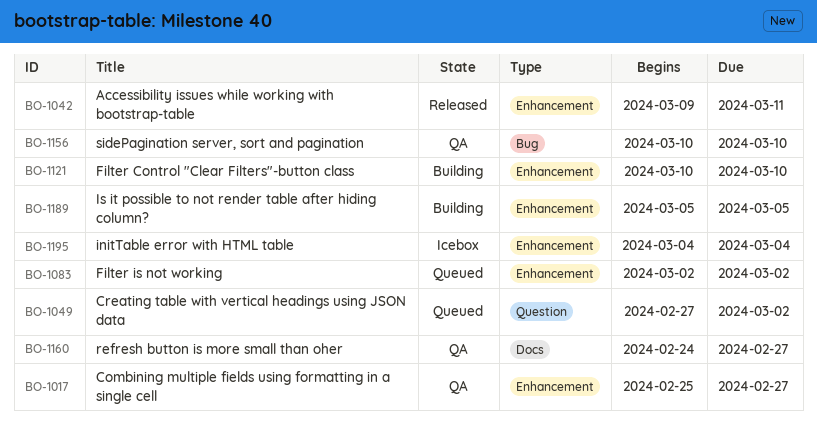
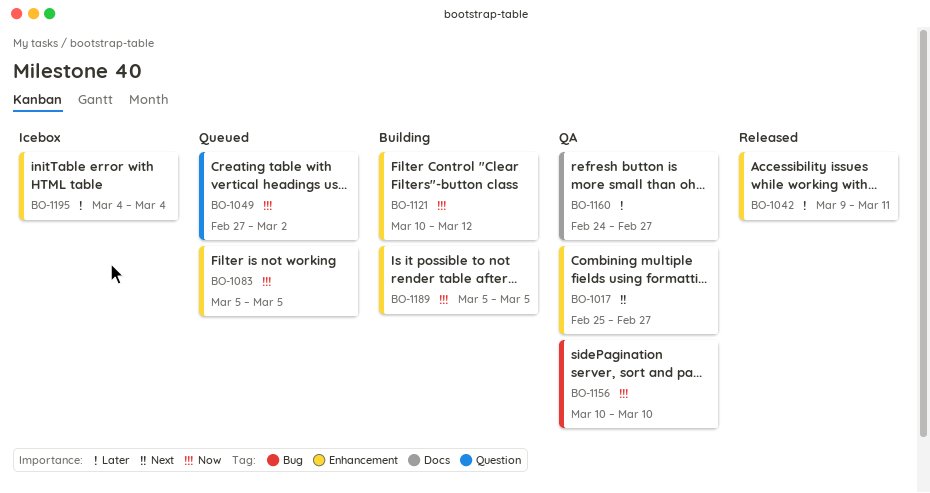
BO-1083, start: Mar 2 -> Mar 5
BO-1083, due: Mar 2 -> Mar 5
BO-1121, due: Mar 10 -> Mar 12

